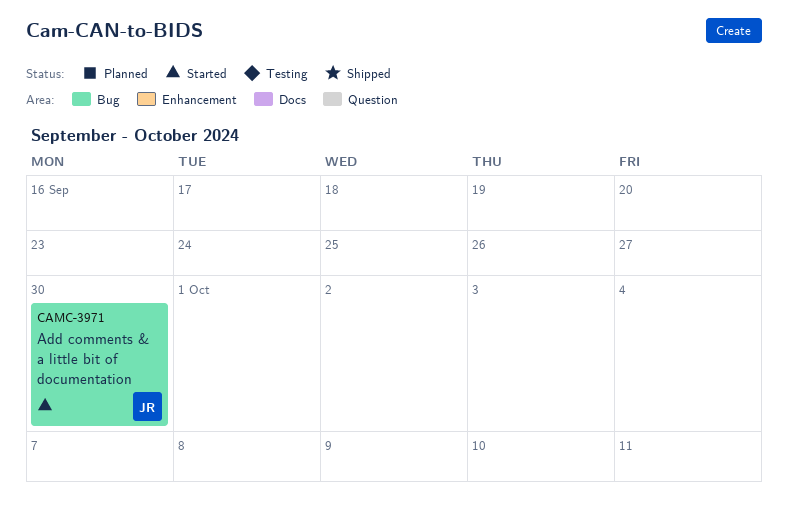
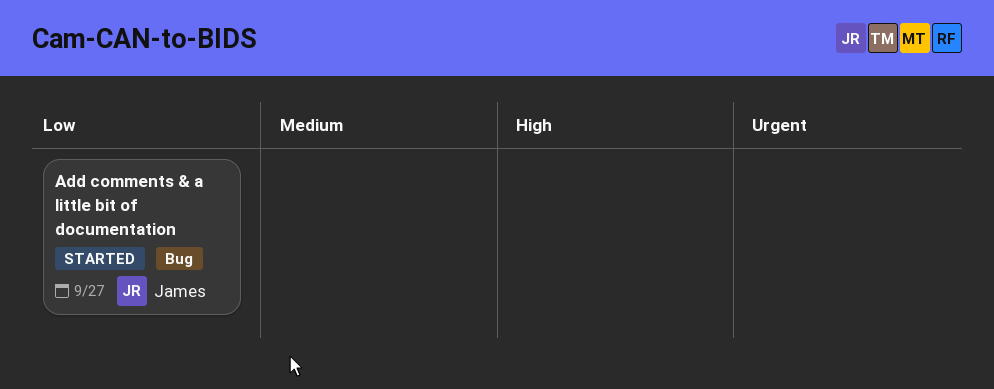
Add comments & a little bit of documentation, due: Sep 30 -> Sep 27

